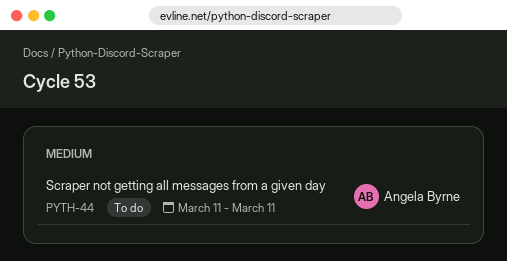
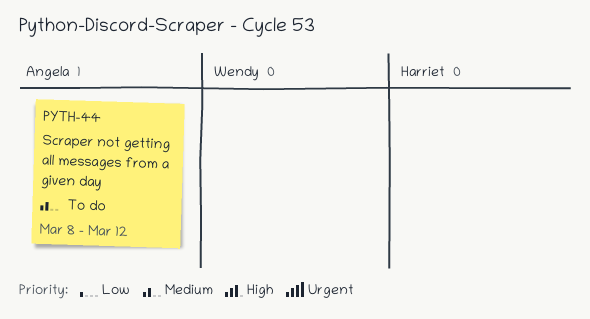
PYTH-44, start: Mar 11 -> Mar 8
PYTH-44, due: Mar 11 -> Mar 12

